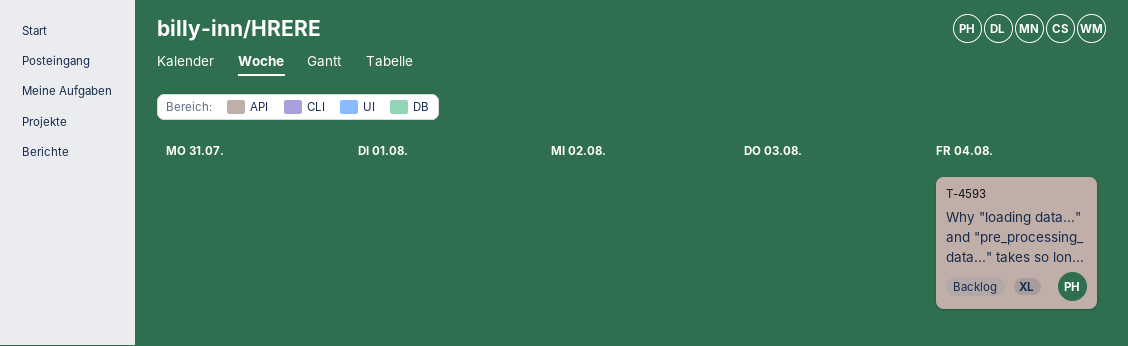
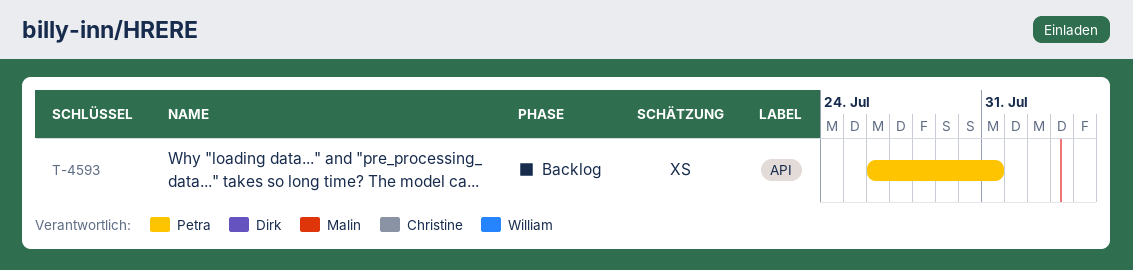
T-4593, estimate: XL -> XS
T-4593, due: Aug 4 -> Jul 31

